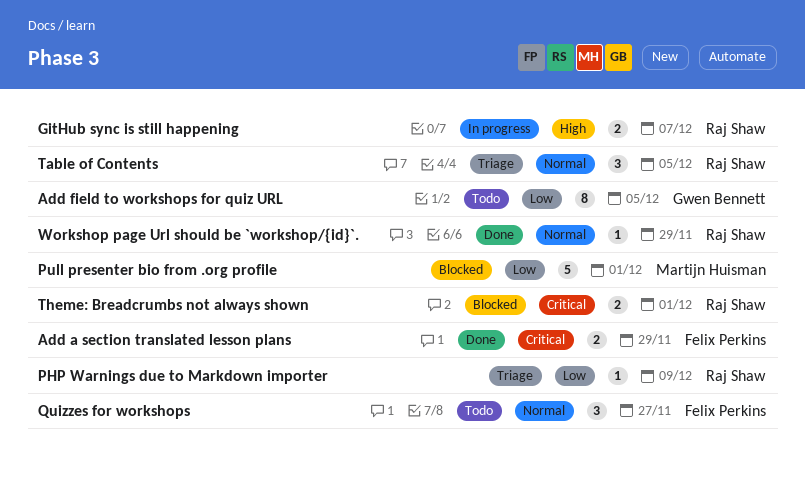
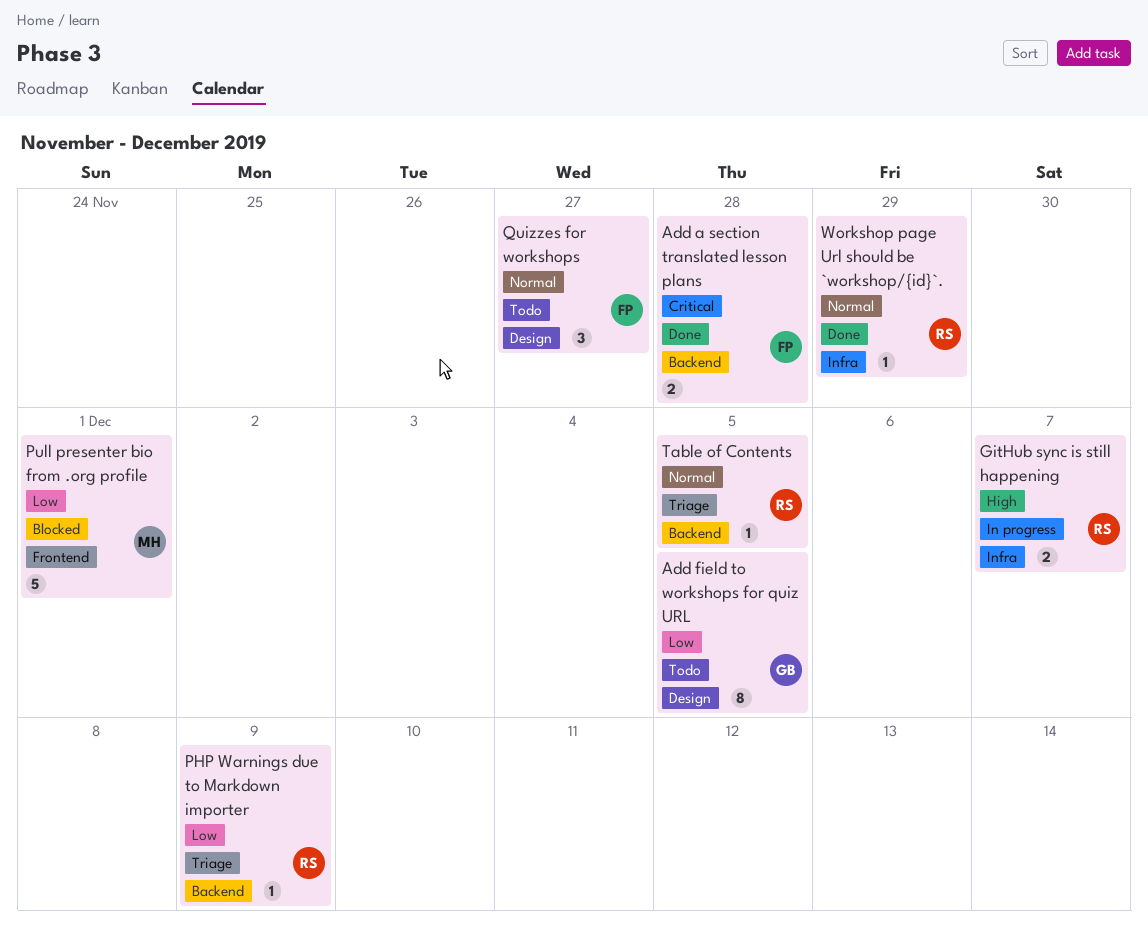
Add a section translated lesson plans, due: Nov 29 -> Nov 28
Table of Contents, estimate: 3 -> 1
Theme: Breadcrumbs not always shown: present -> none

